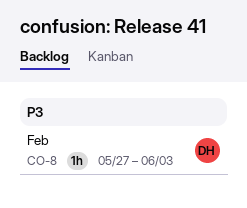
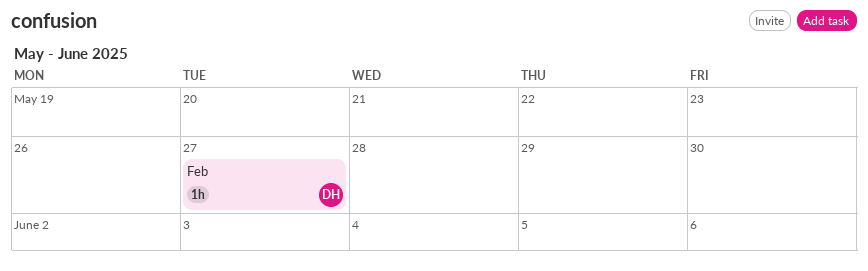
Feb, due: Jun 3 -> May 27

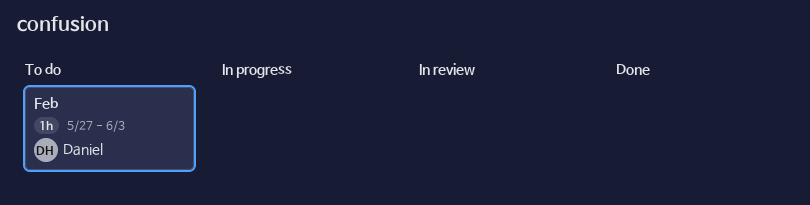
Feb, due: May 27 -> Jun 3

